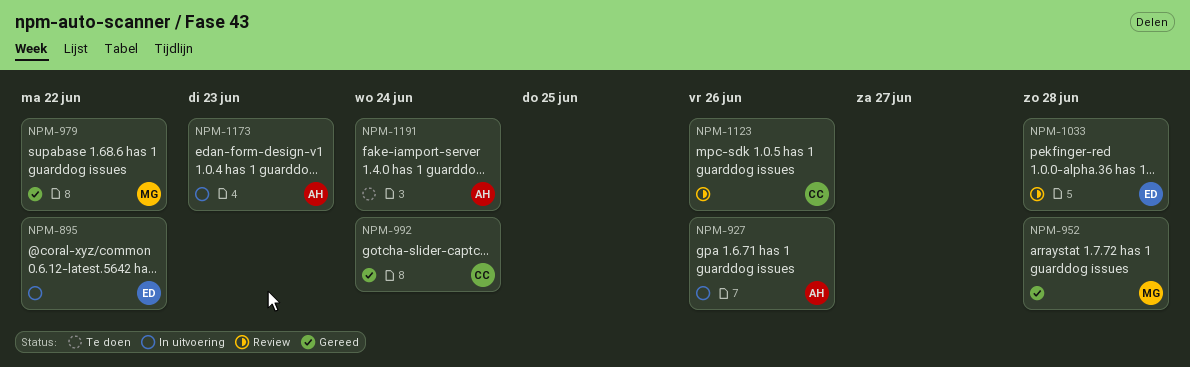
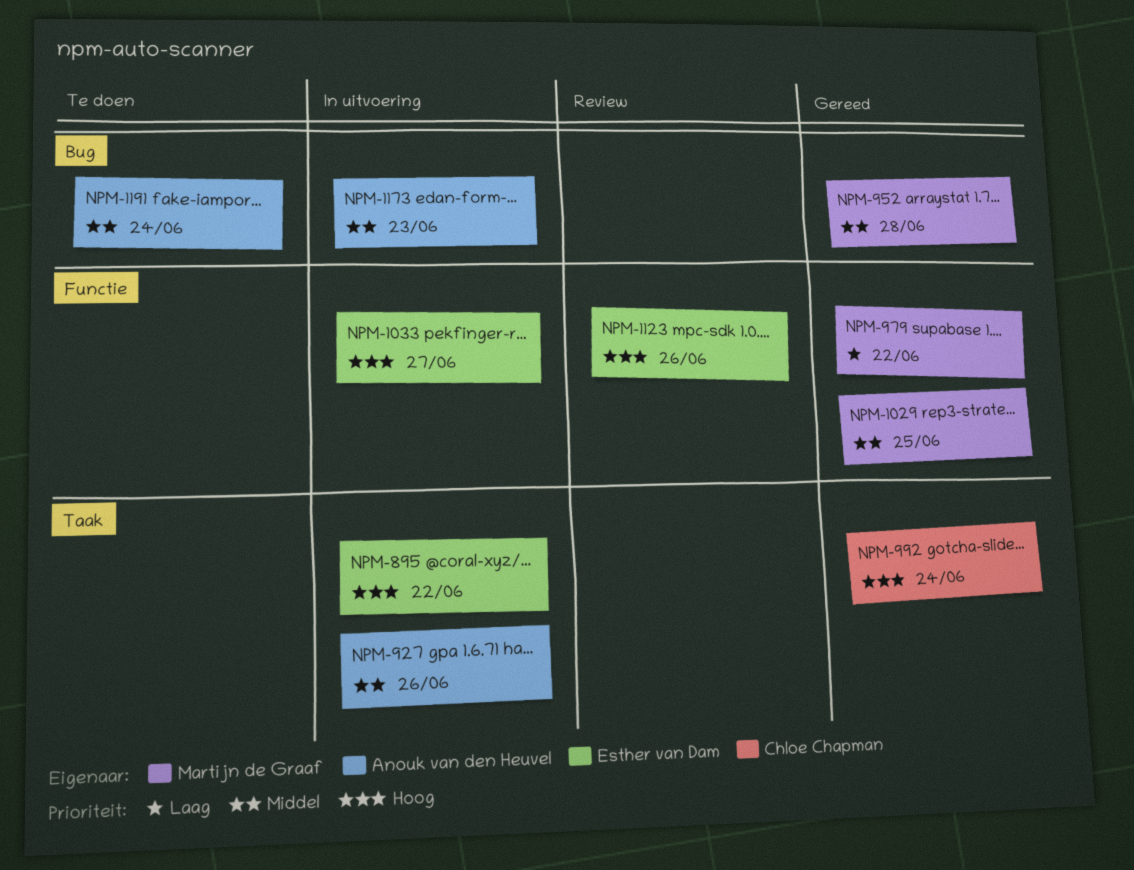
NPM-1029: none -> present
NPM-1033, status: Review -> In uitvoering
NPM-1033, due: Jun 28 -> Jun 27
NPM-1123, owner: Chloe Chapman -> Esther van Dam

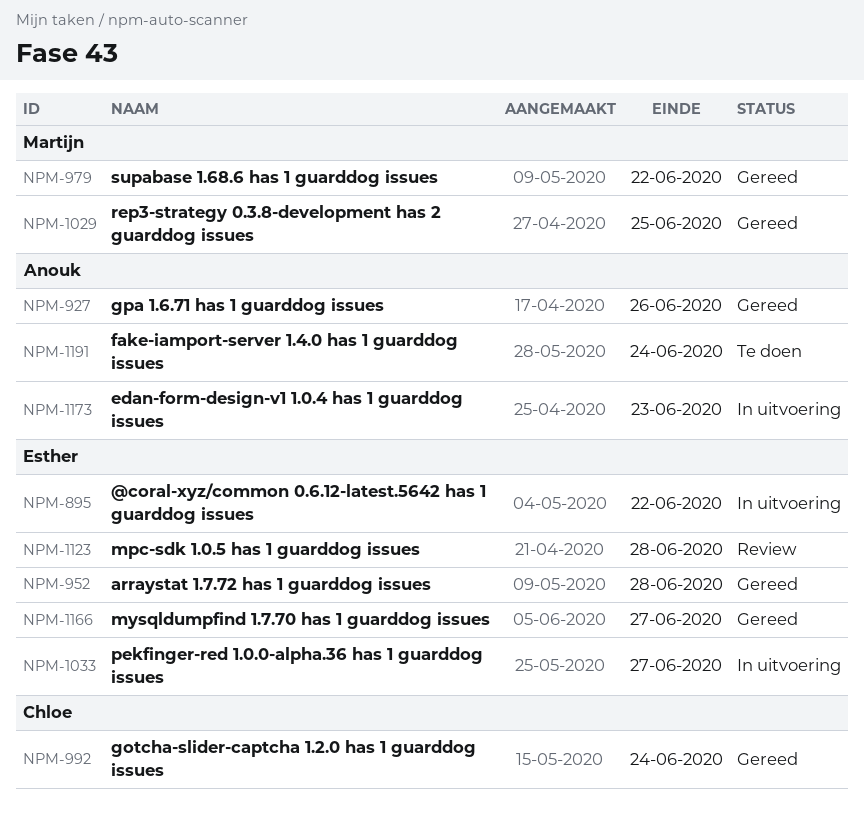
NPM-927, status: In uitvoering -> Gereed
NPM-952, owner: Martijn de Graaf -> Esther van Dam
NPM-1123, due: Jun 26 -> Jun 28
NPM-1166: none -> present

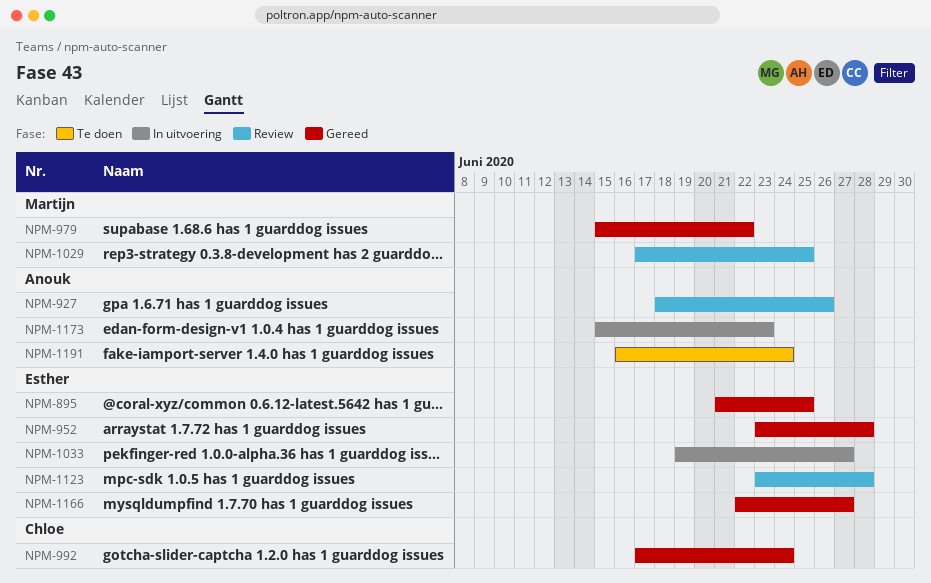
NPM-895, status: In uitvoering -> Gereed
NPM-895, due: Jun 22 -> Jun 25
NPM-927, status: Gereed -> Review
NPM-1029, status: Gereed -> Review

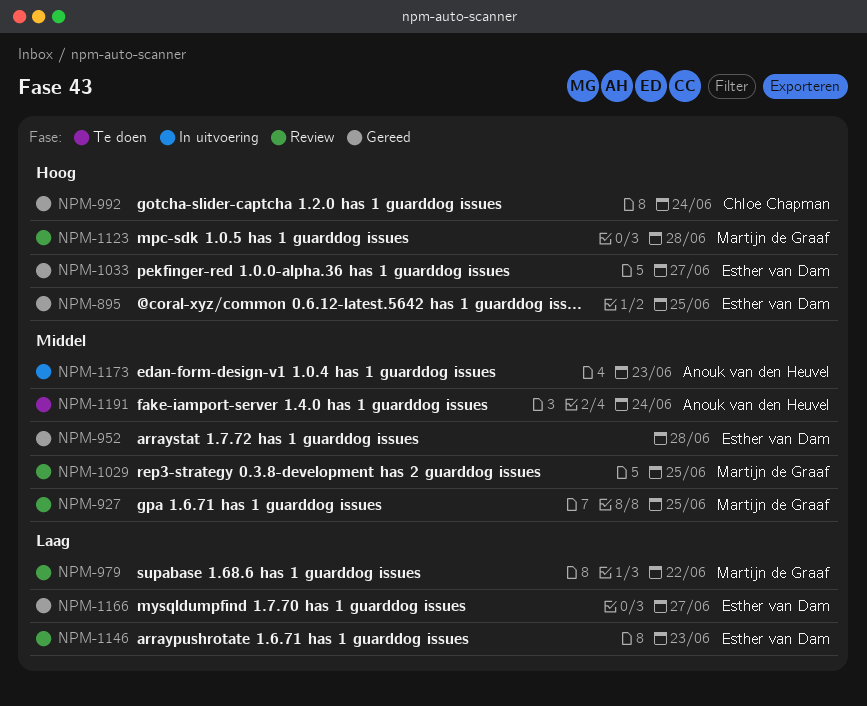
NPM-927, owner: Anouk van den Heuvel -> Martijn de Graaf
NPM-927, due: Jun 26 -> Jun 25
NPM-979, status: Gereed -> Review
NPM-1033, status: In uitvoering -> Gereed
NPM-1123, owner: Esther van Dam -> Martijn de Graaf
NPM-1146: none -> present

